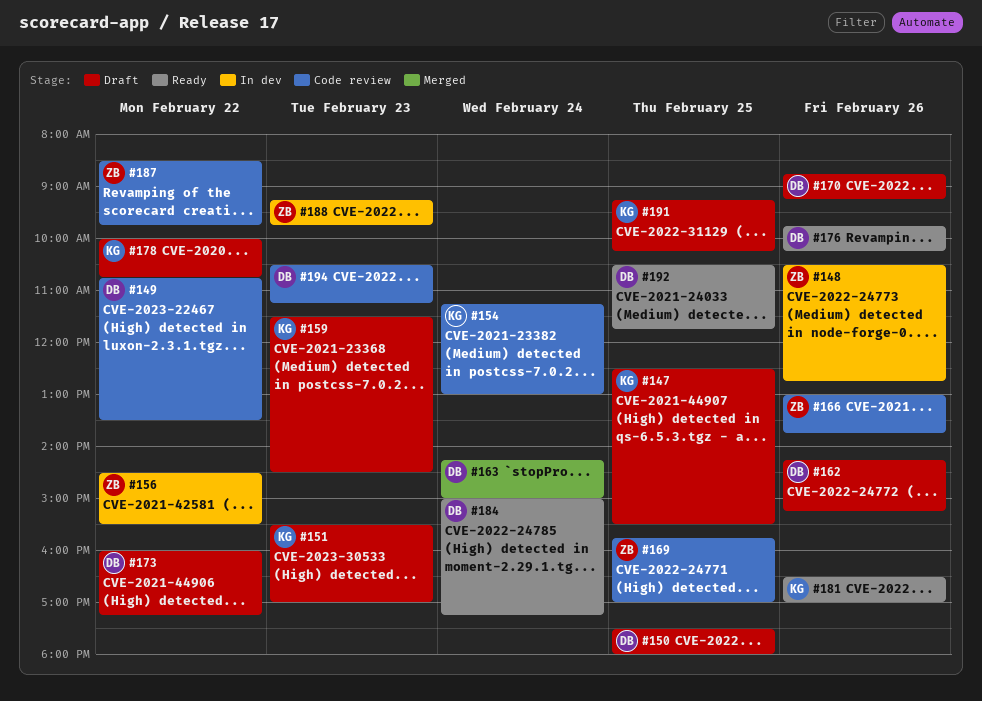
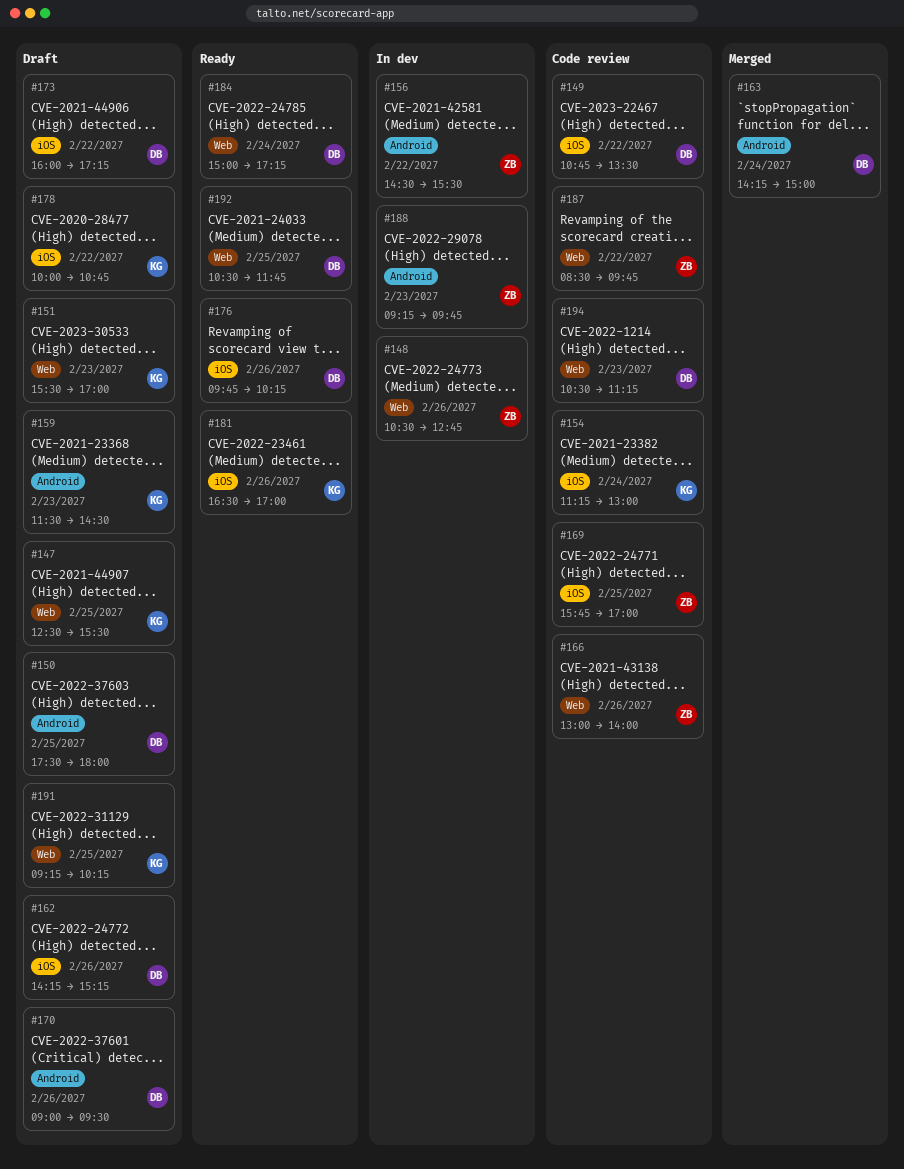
#166, ends: 13:45 -> 14:00
#170, begins: 08:45 -> 09:00
#170, ends: 09:15 -> 09:30

